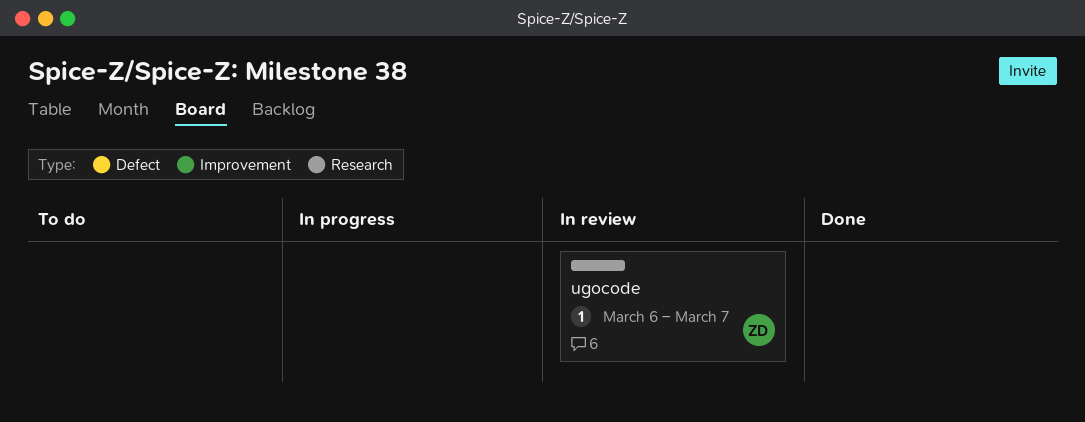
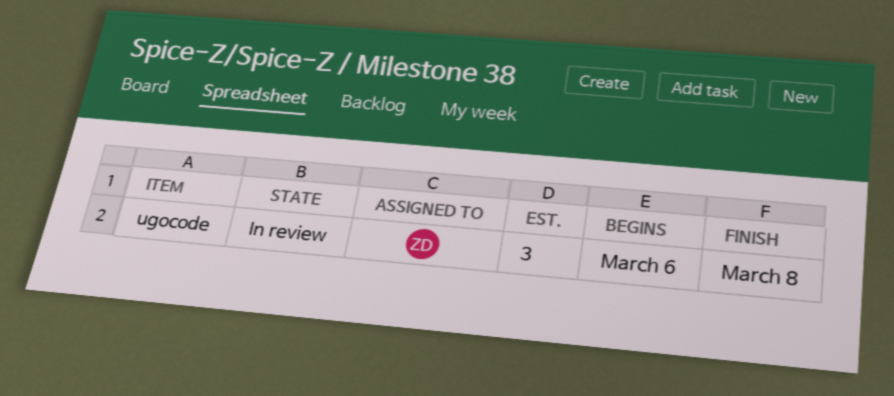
ugocode, estimate: 1 -> 3
ugocode, due: Mar 7 -> Mar 8

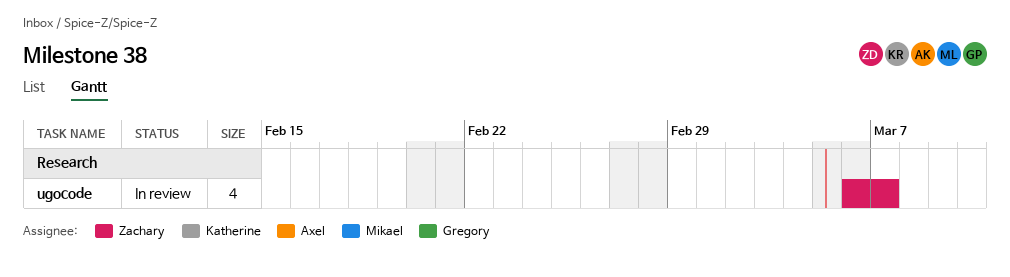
ugocode, estimate: 3 -> 4
ugocode, due: Mar 8 -> Mar 7

